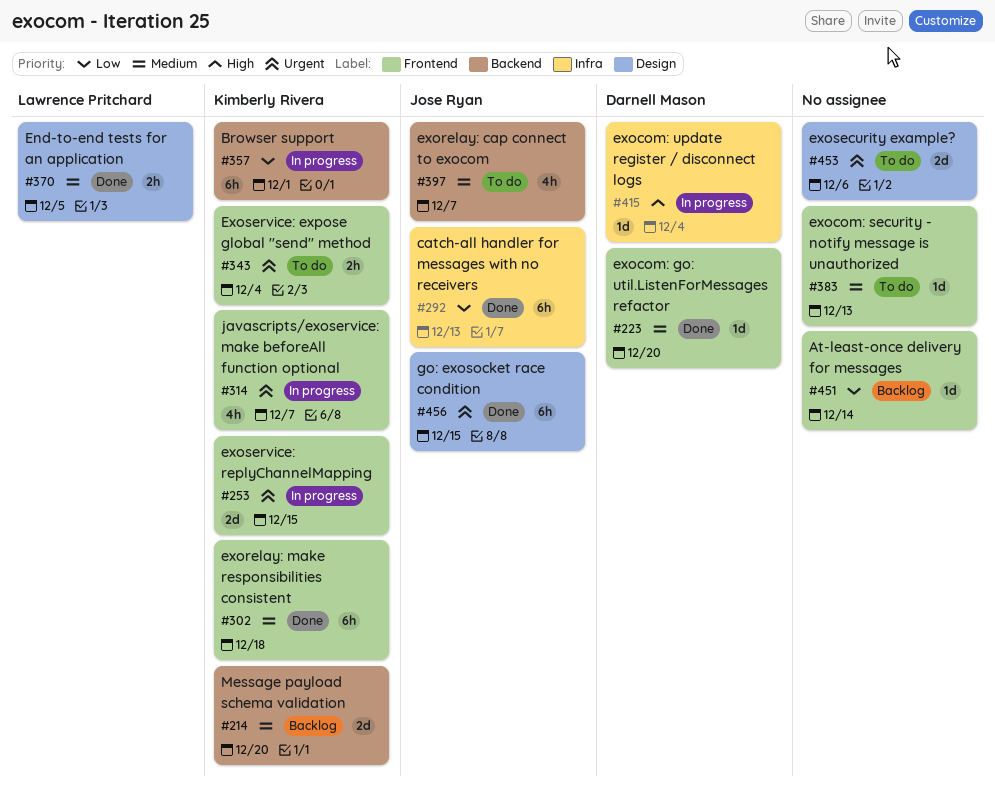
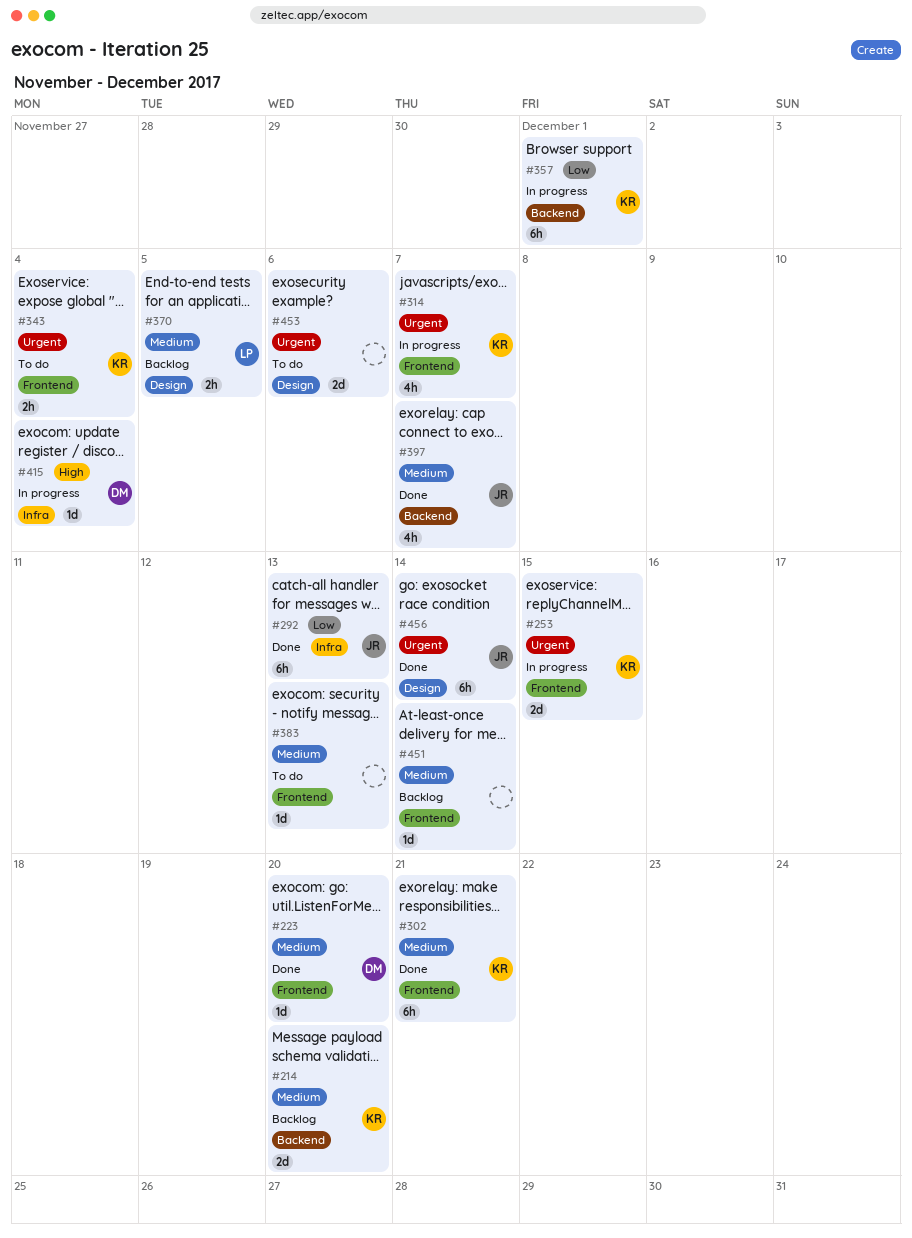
#302, due: Dec 18 -> Dec 21
#370, status: Done -> Backlog
#397, status: To do -> Done
#451, priority: Low -> Medium
#456, due: Dec 15 -> Dec 14

